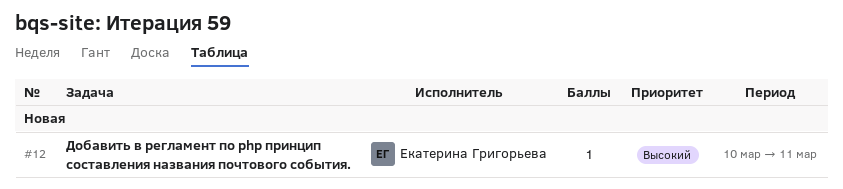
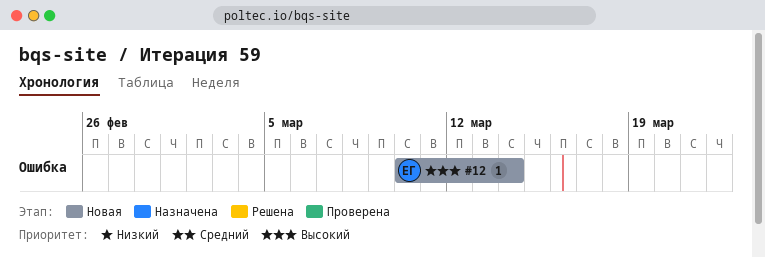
#12, due: Mar 11 -> Mar 14

